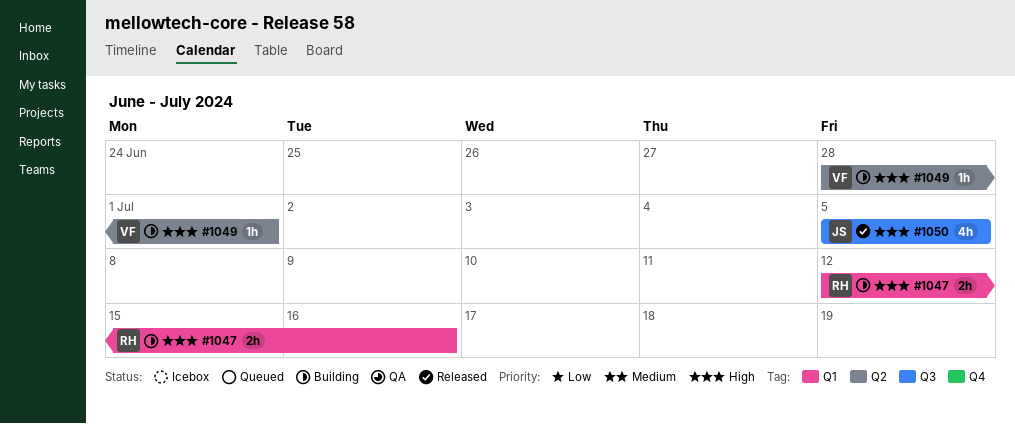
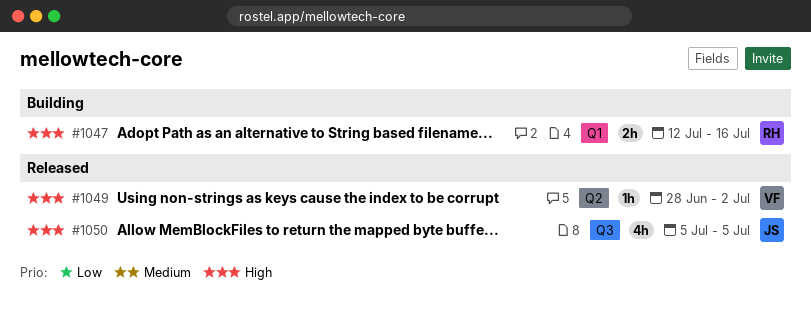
#1049, status: Building -> Released
#1049, due: Jul 1 -> Jul 2

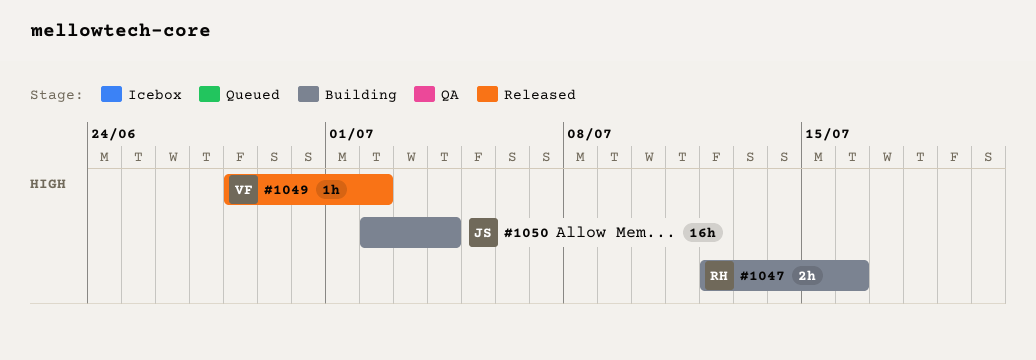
#1050, status: Released -> Building
#1050, estimate: 4h -> 16h
#1050, start: Jul 5 -> Jul 2
#1050, due: Jul 5 -> Jul 4

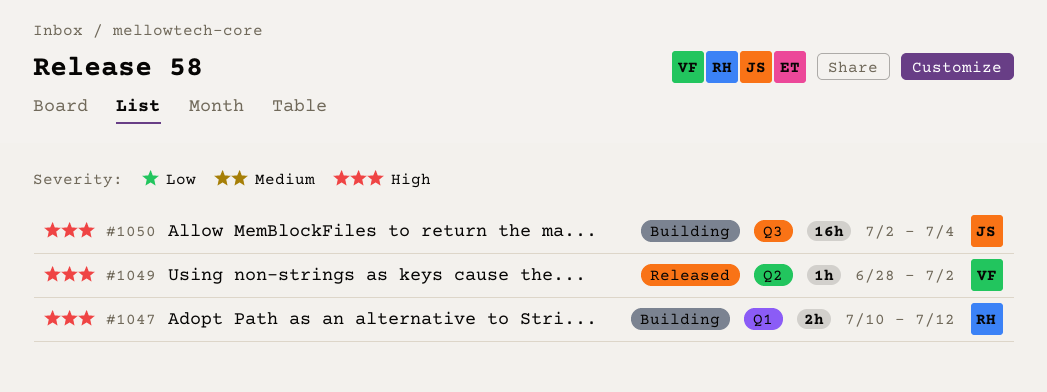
#1047, start: Jul 12 -> Jul 10
#1047, due: Jul 16 -> Jul 12

